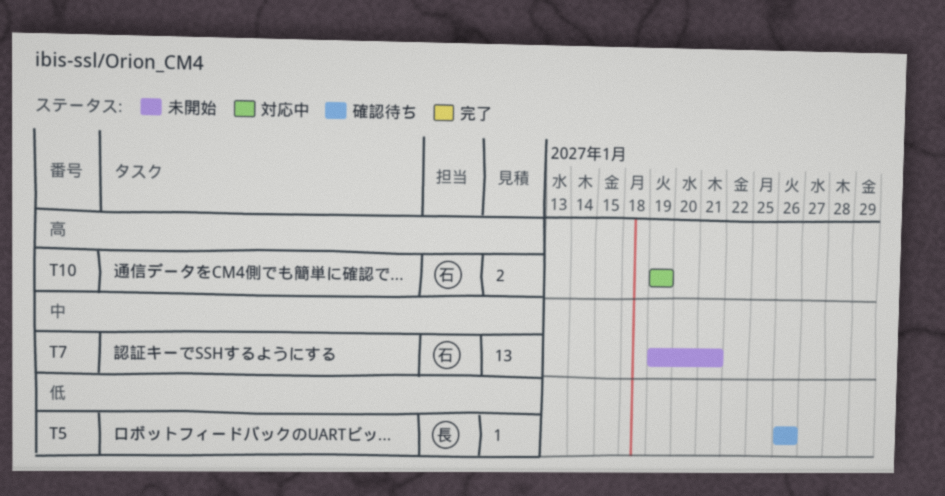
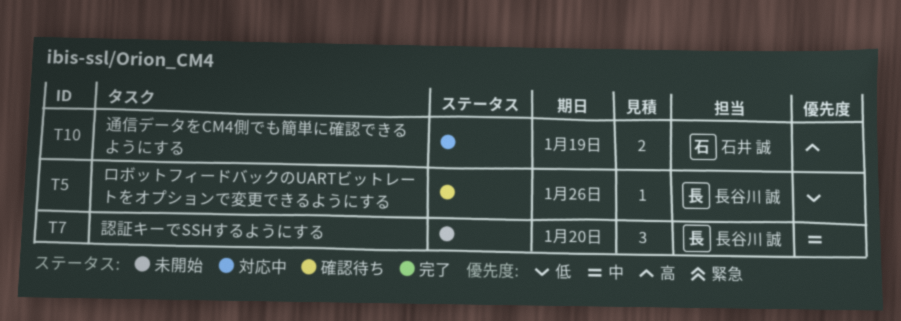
T7, owner: 石井 誠 -> 長谷川 誠
T7, estimate: 13 -> 3
T7, due: Jan 21 -> Jan 20

